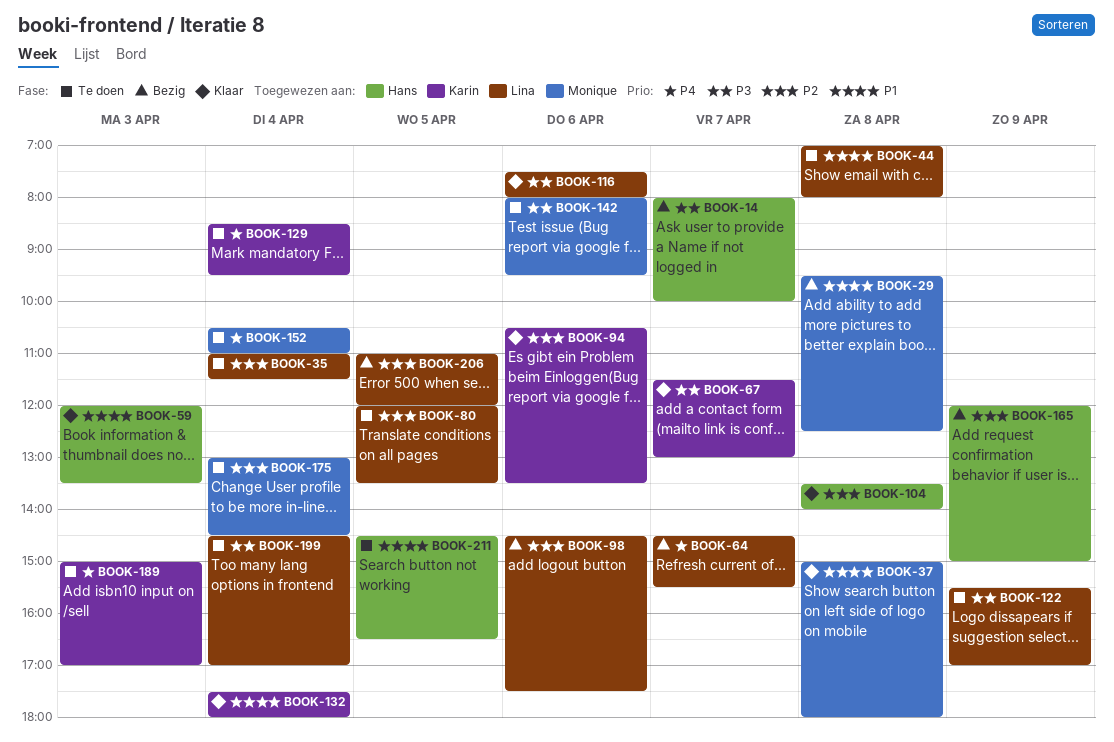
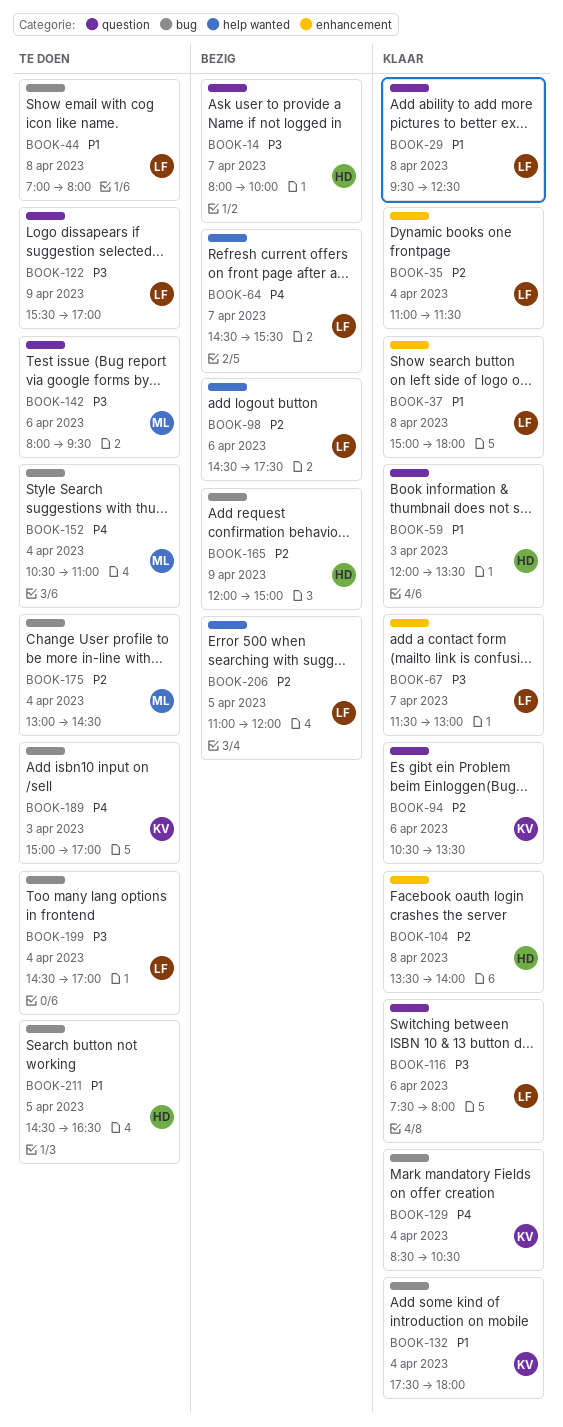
BOOK-29, status: Bezig -> Klaar
BOOK-29, owner: Monique -> Lina
BOOK-35, status: Te doen -> Klaar
BOOK-37, owner: Monique -> Lina
BOOK-67, owner: Karin -> Lina
BOOK-80: present -> none
BOOK-129, status: Te doen -> Klaar
BOOK-129, ends: 09:30 -> 10:30

